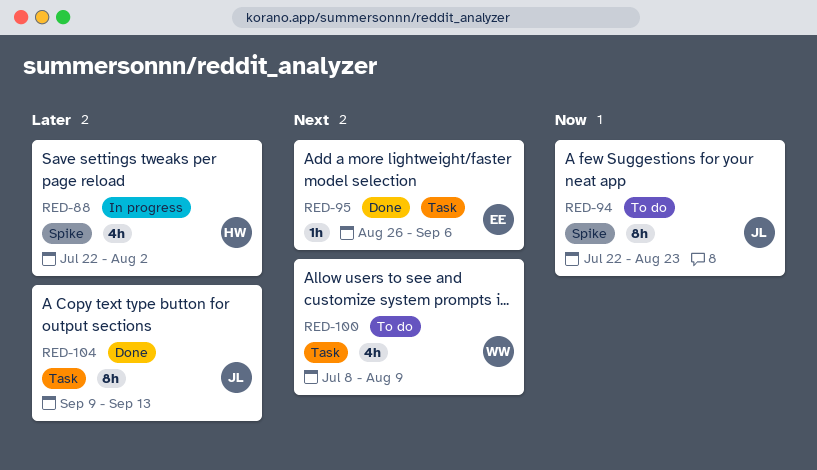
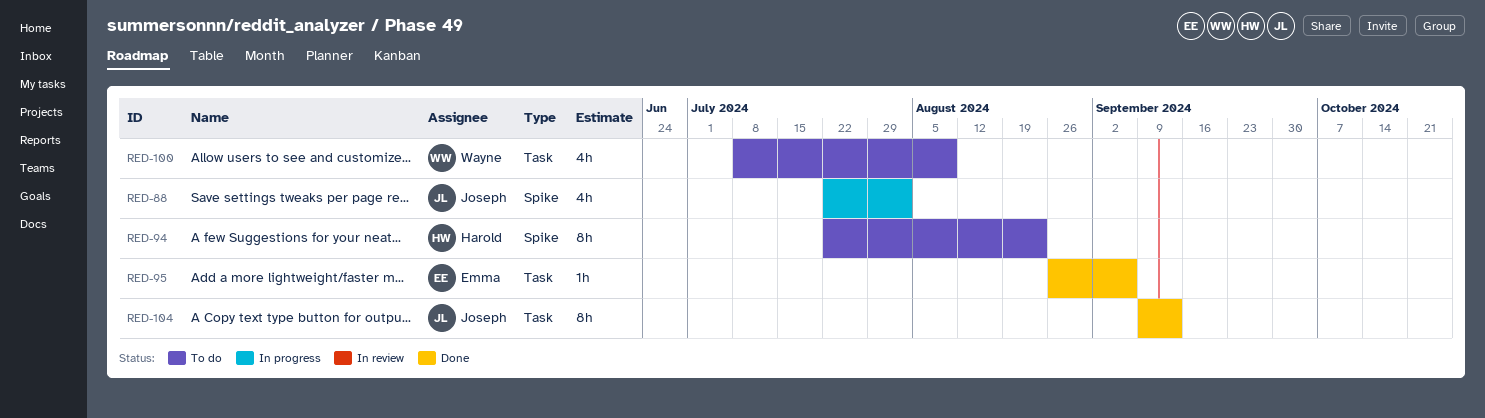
RED-88, owner: Harold -> Joseph
RED-94, owner: Joseph -> Harold

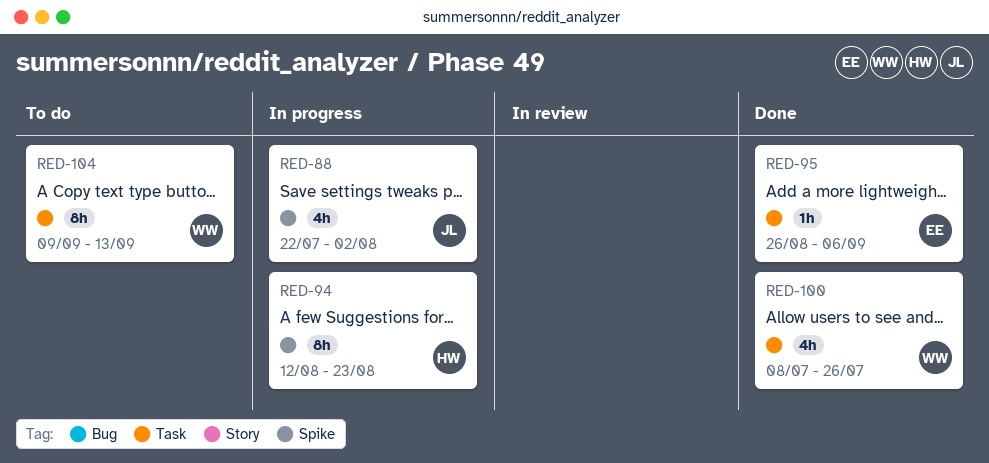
RED-94, status: To do -> In progress
RED-94, start: Jul 22 -> Aug 12
RED-100, status: To do -> Done
RED-100, due: Aug 9 -> Jul 26
RED-104, status: Done -> To do
RED-104, owner: Joseph -> Wayne

